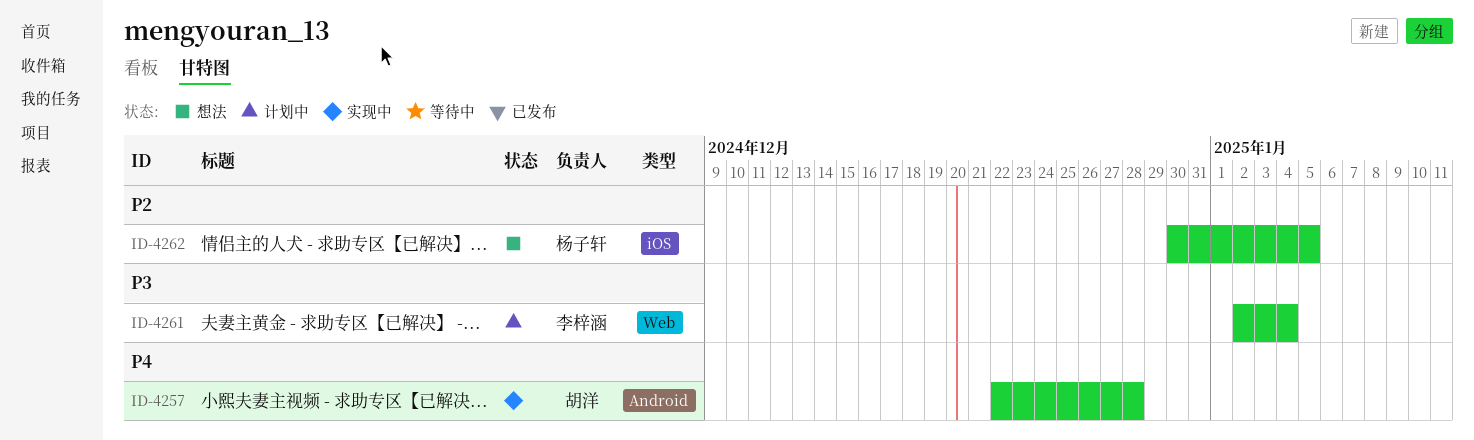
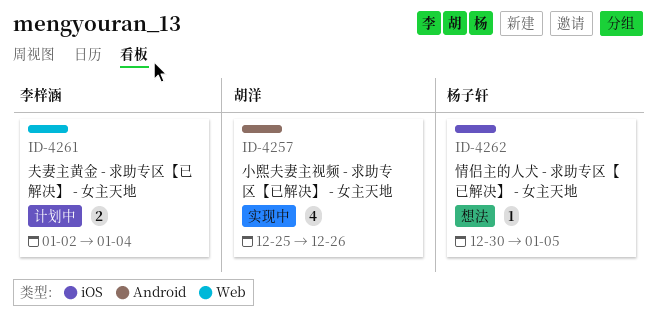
ID-4257, start: Dec 22 -> Dec 25
ID-4257, due: Dec 28 -> Dec 26

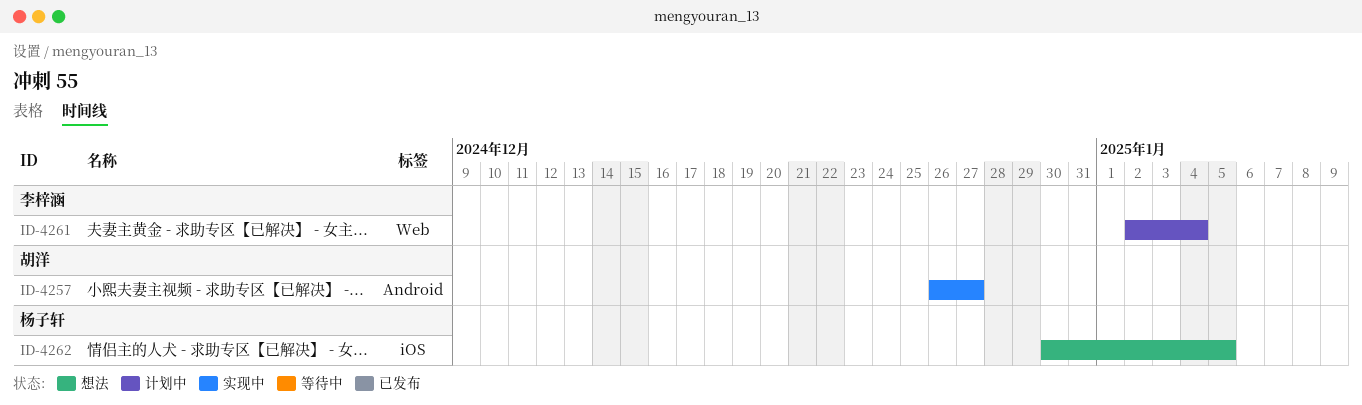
ID-4257, start: Dec 25 -> Dec 26
ID-4257, due: Dec 26 -> Dec 27

